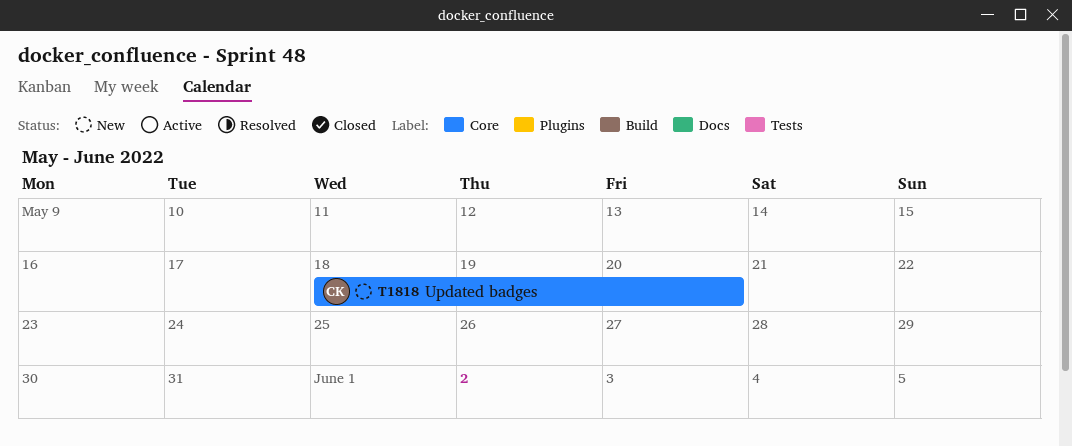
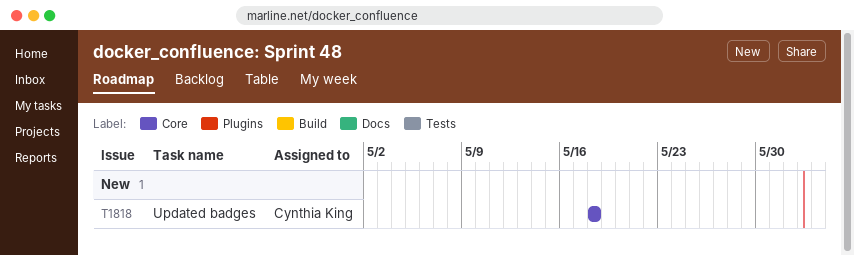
T1818, due: May 20 -> May 18

